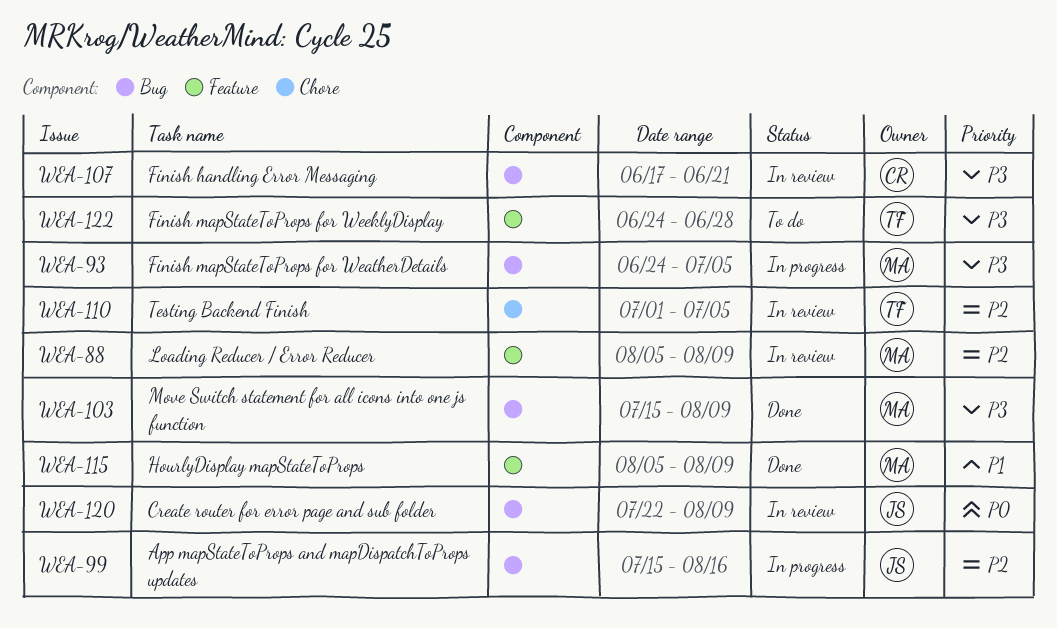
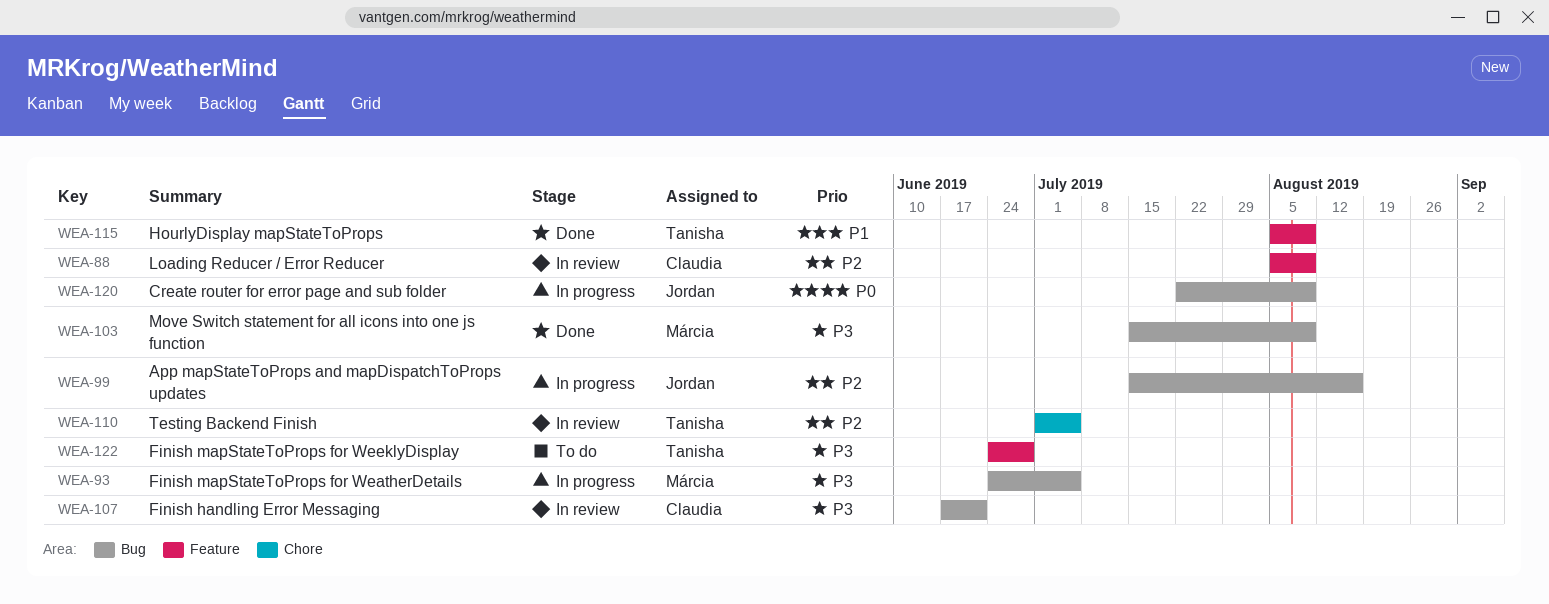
WEA-88, owner: Márcia -> Claudia
WEA-115, owner: Márcia -> Tanisha
WEA-120, status: In review -> In progress

